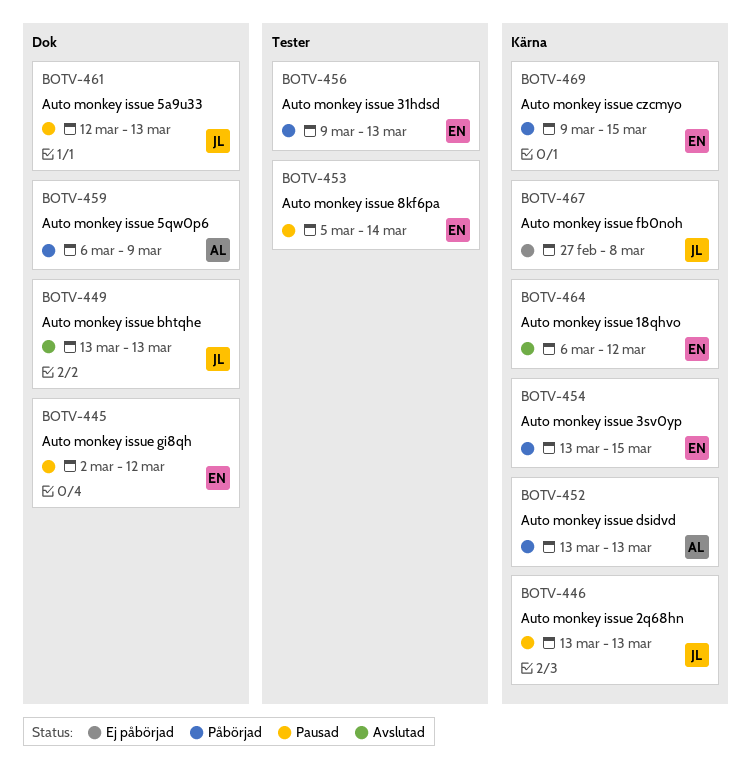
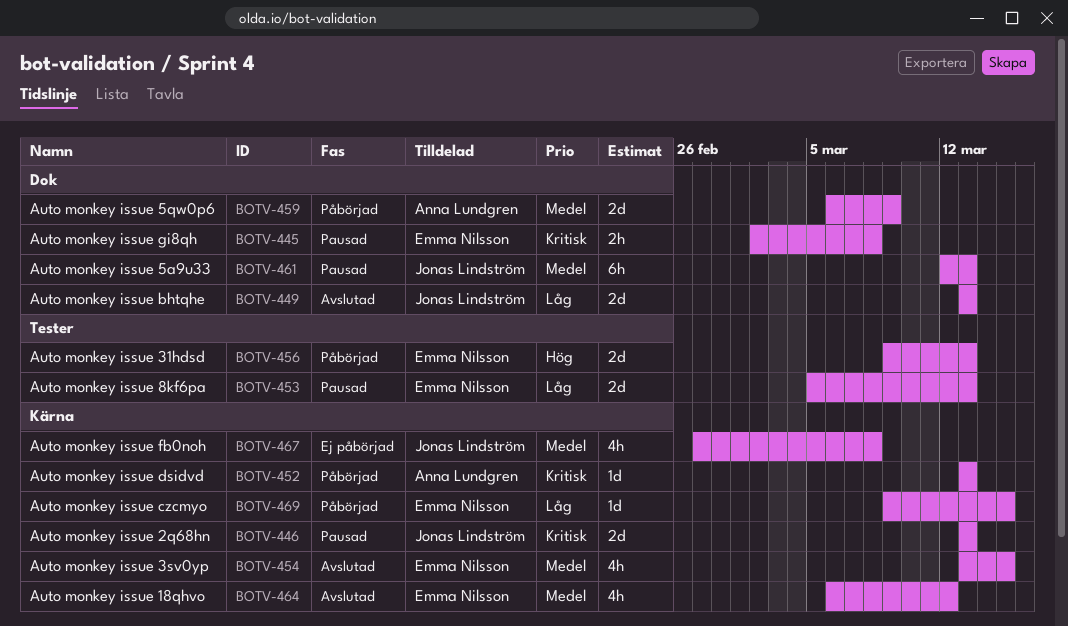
BOTV-445, due: Mar 12 -> Mar 8
BOTV-453, due: Mar 14 -> Mar 13
BOTV-454, status: Påbörjad -> Avslutad

